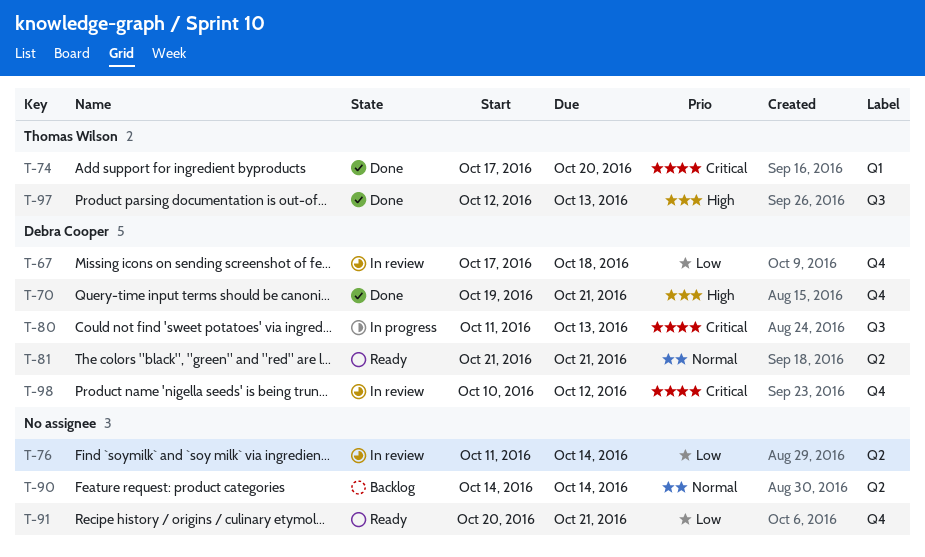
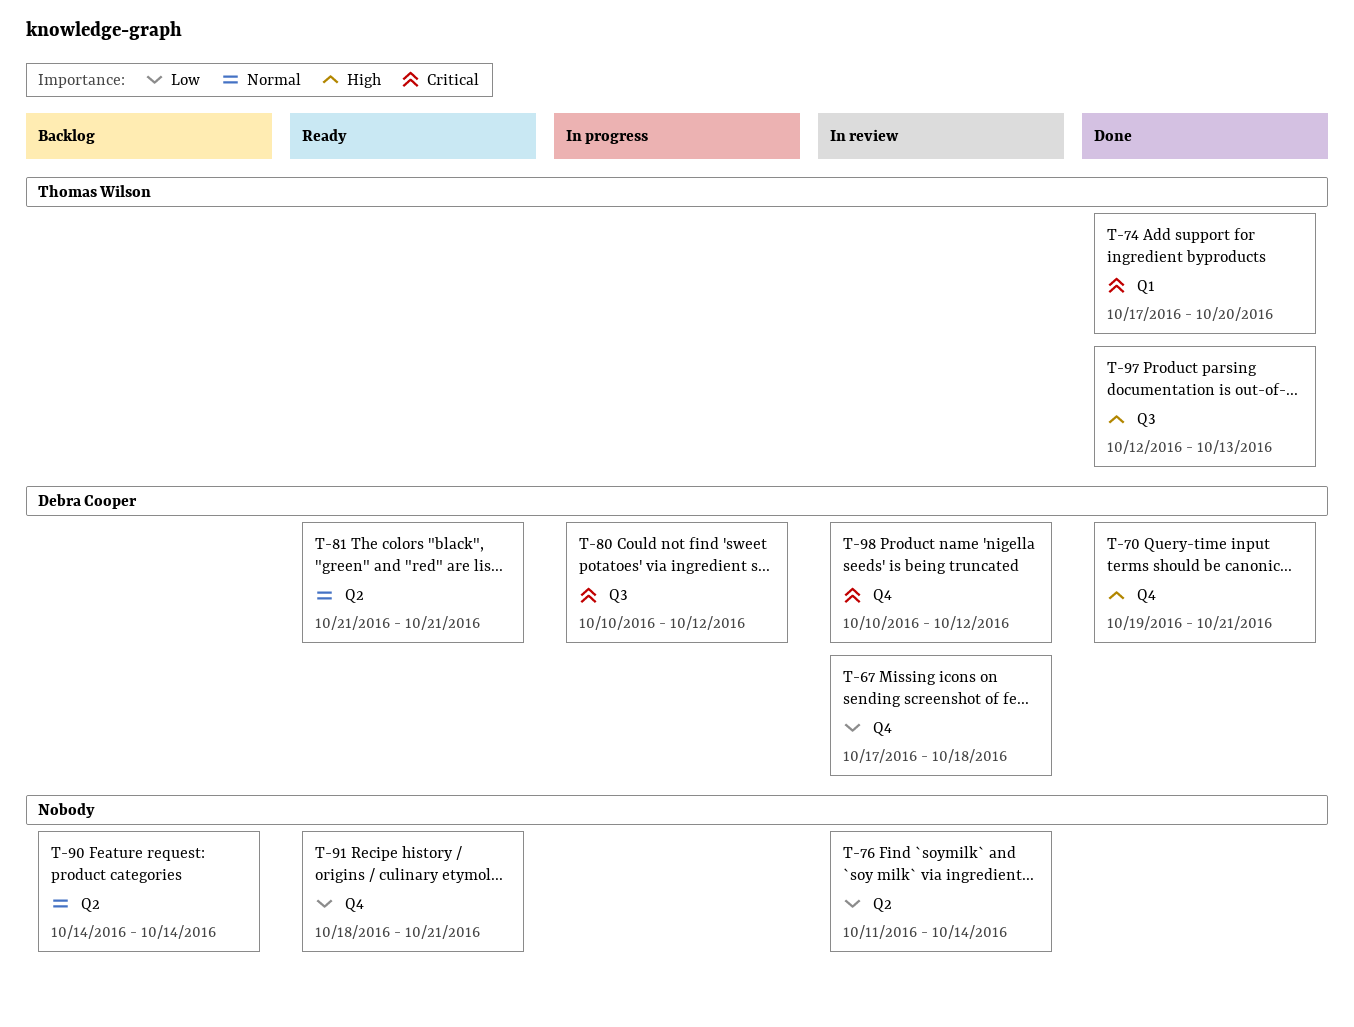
T-80, start: Oct 11 -> Oct 10
T-80, due: Oct 13 -> Oct 12
T-91, start: Oct 20 -> Oct 18

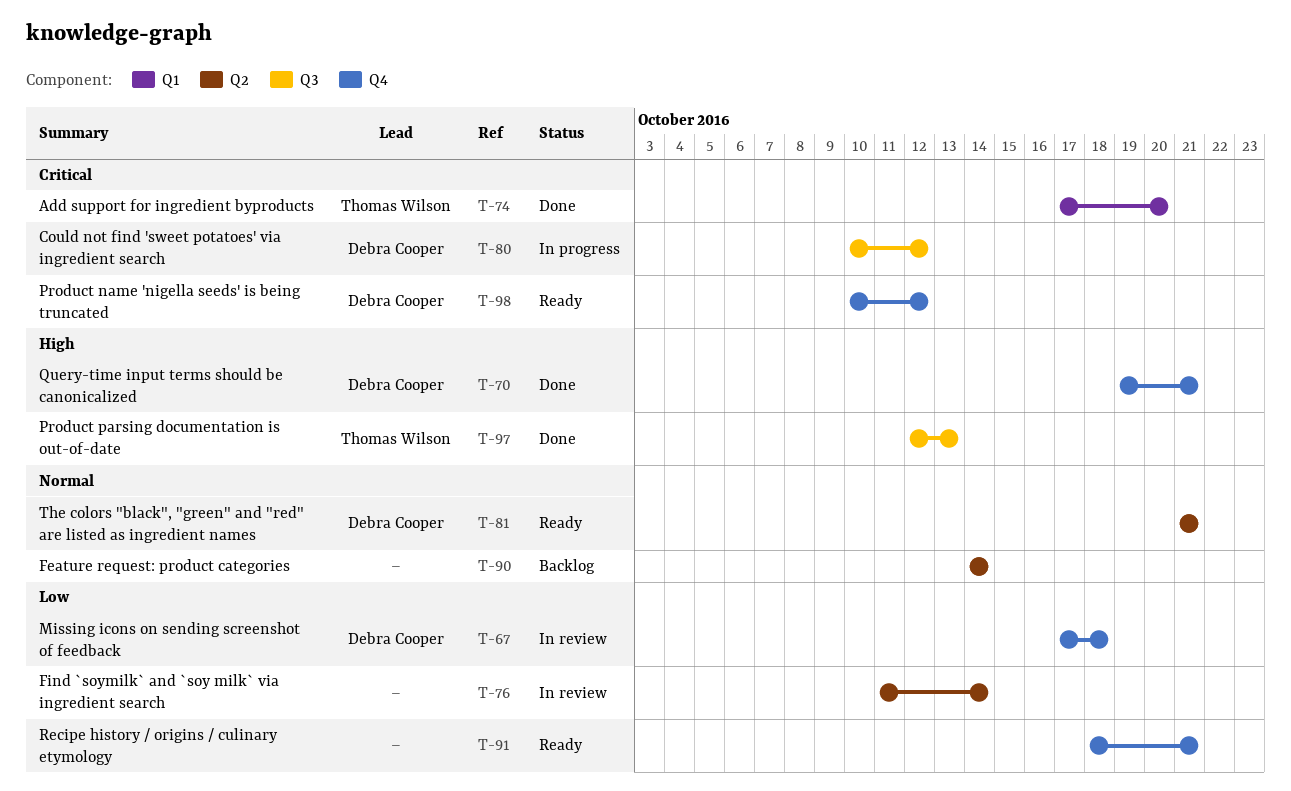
T-98, status: In review -> Ready

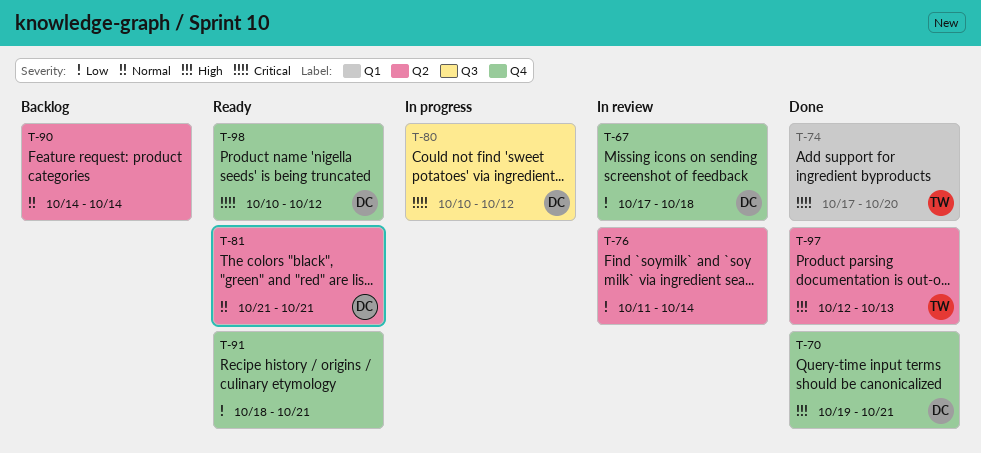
T-97, label: Q3 -> Q2

